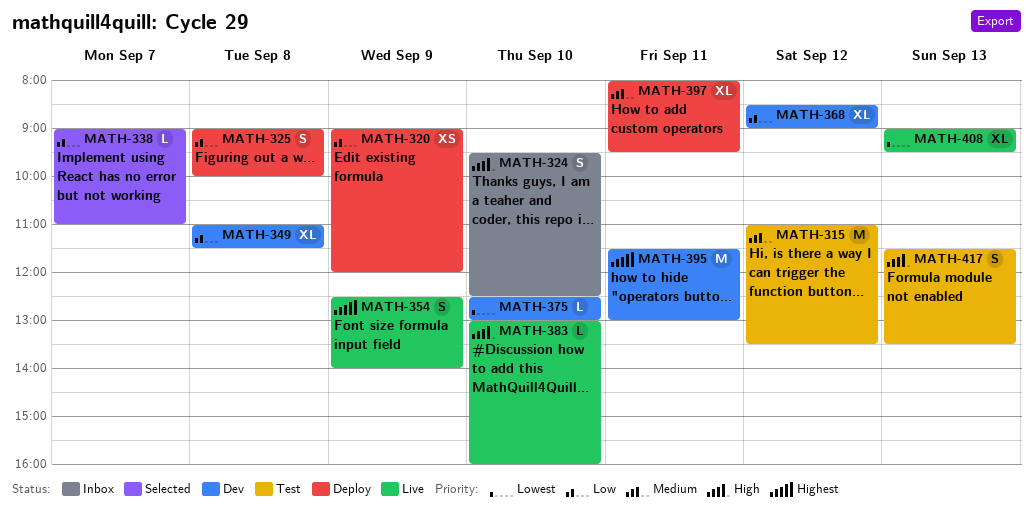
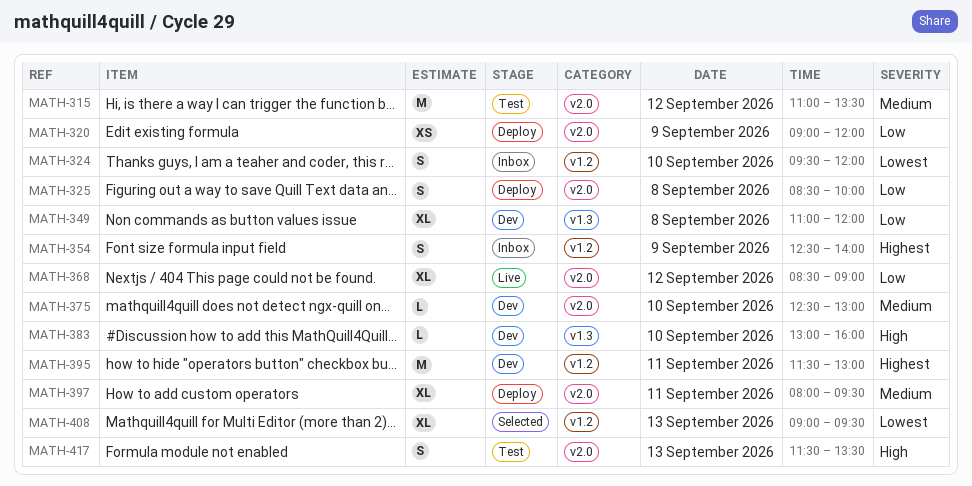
MATH-324, priority: High -> Lowest
MATH-324, ends: 12:30 -> 12:00
MATH-325, begins: 09:00 -> 08:30
MATH-338: present -> none
MATH-349, ends: 11:30 -> 12:00
MATH-354, status: Live -> Inbox
MATH-368, status: Dev -> Live
MATH-375, priority: Lowest -> Medium
MATH-383, status: Live -> Dev
MATH-408, status: Live -> Selected

